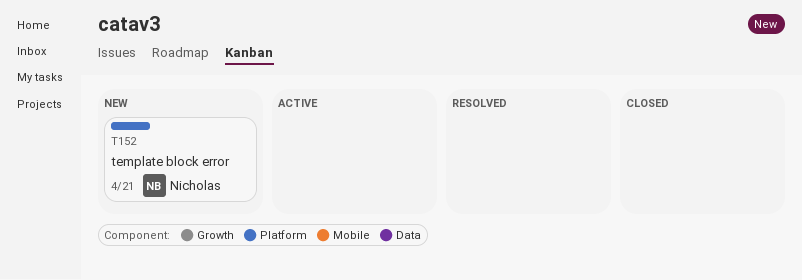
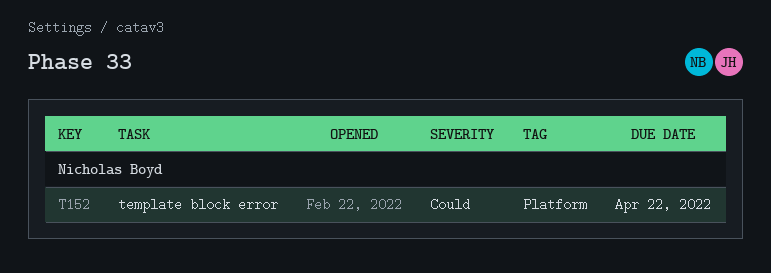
T152, due: Apr 21 -> Apr 22

